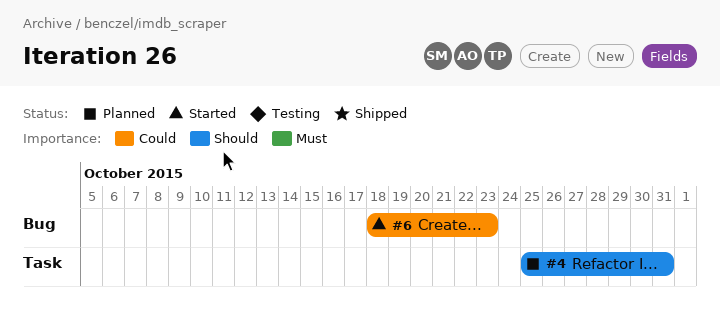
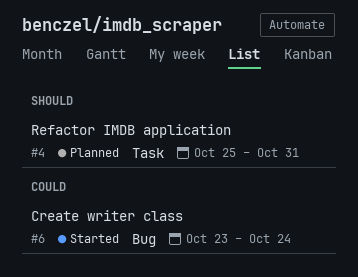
#6, start: Oct 18 -> Oct 23
#6, due: Oct 23 -> Oct 24

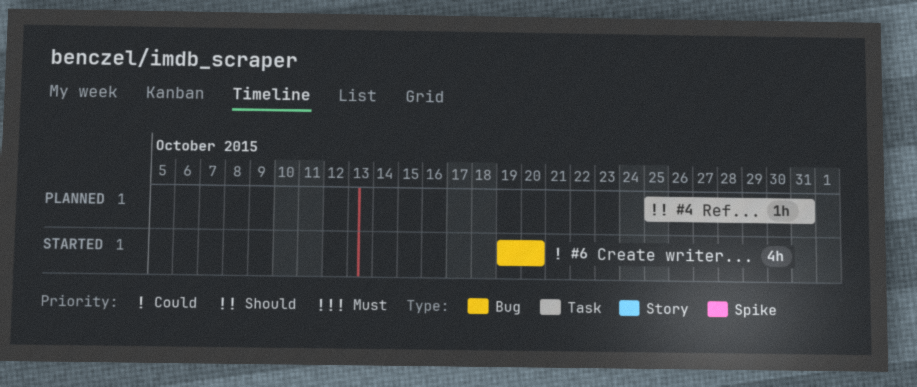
#6, start: Oct 23 -> Oct 19
#6, due: Oct 24 -> Oct 20

